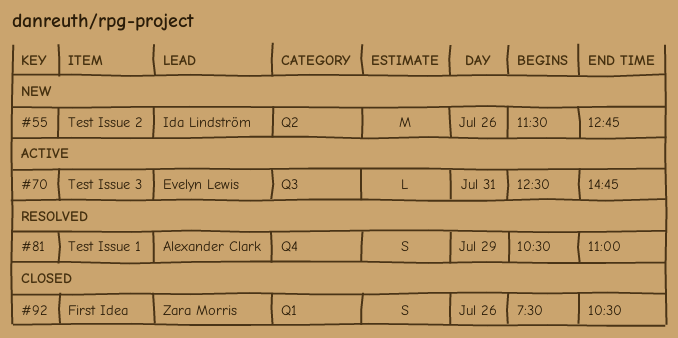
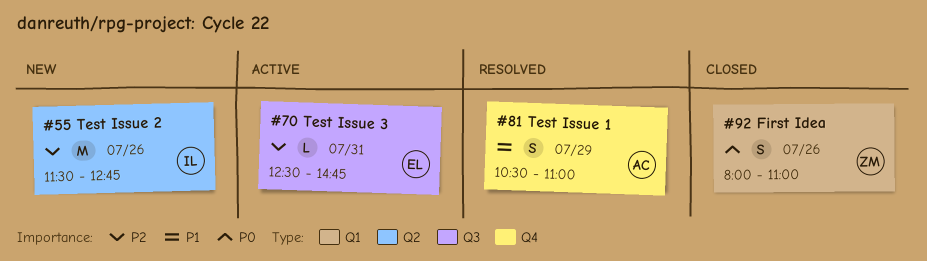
#92, begins: 07:30 -> 08:00
#92, ends: 10:30 -> 11:00

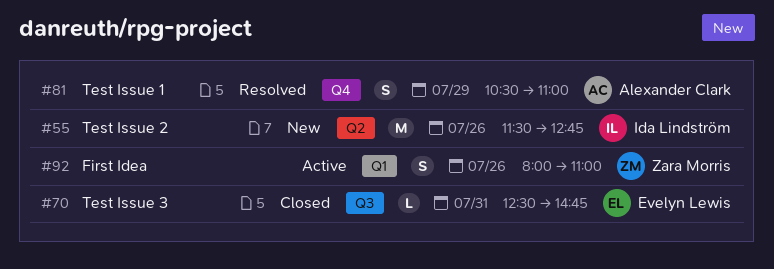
#70, status: Active -> Closed
#92, status: Closed -> Active

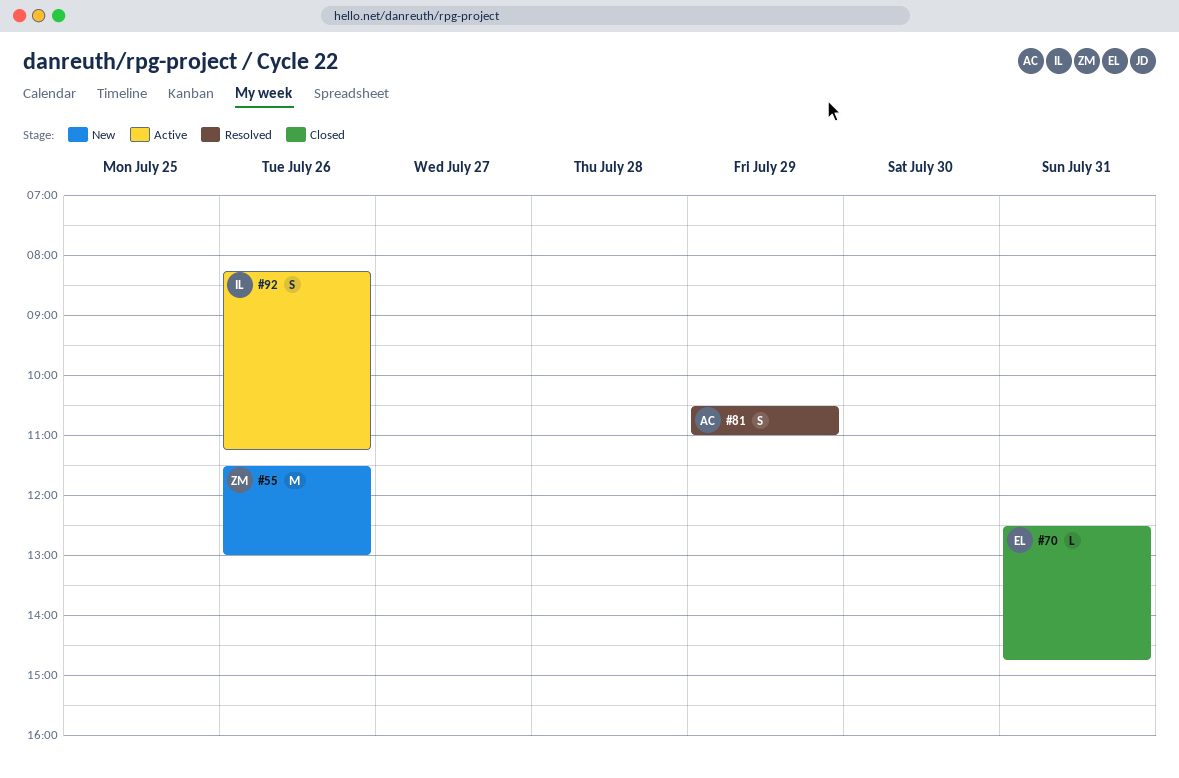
#55, owner: Ida Lindström -> Zara Morris
#55, ends: 12:45 -> 13:00
#92, owner: Zara Morris -> Ida Lindström
#92, begins: 08:00 -> 08:15
#92, ends: 11:00 -> 11:15

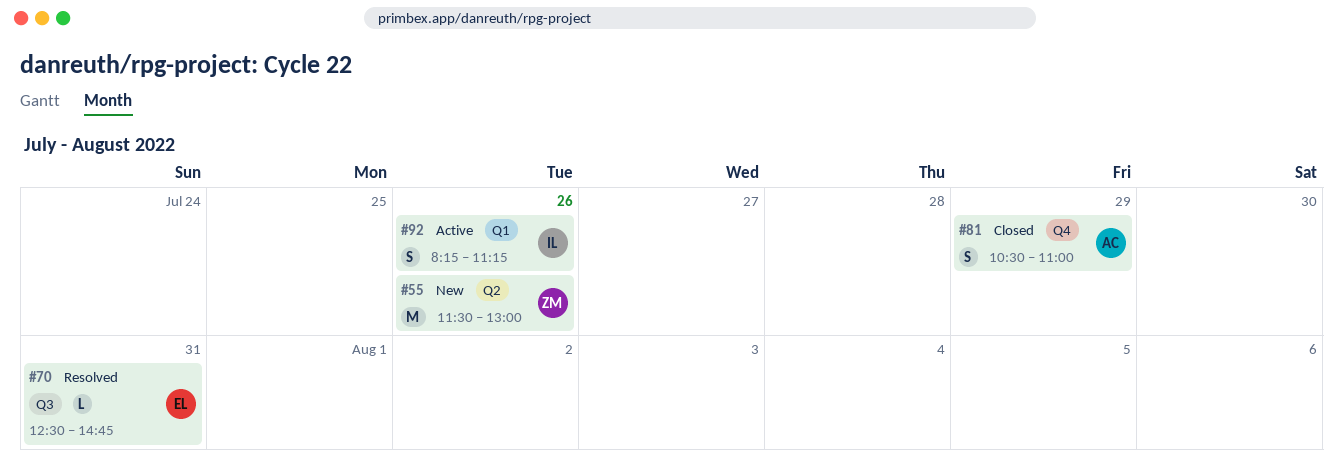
#70, status: Closed -> Resolved
#81, status: Resolved -> Closed

